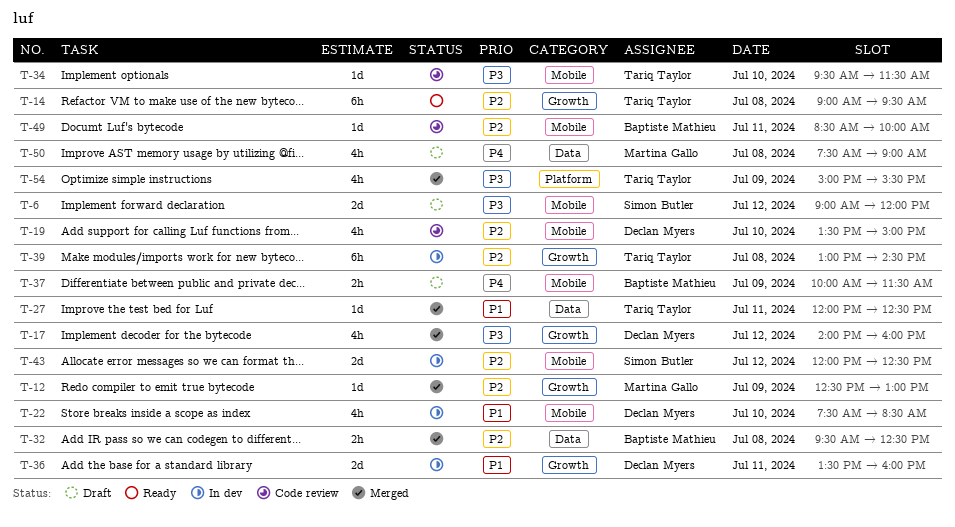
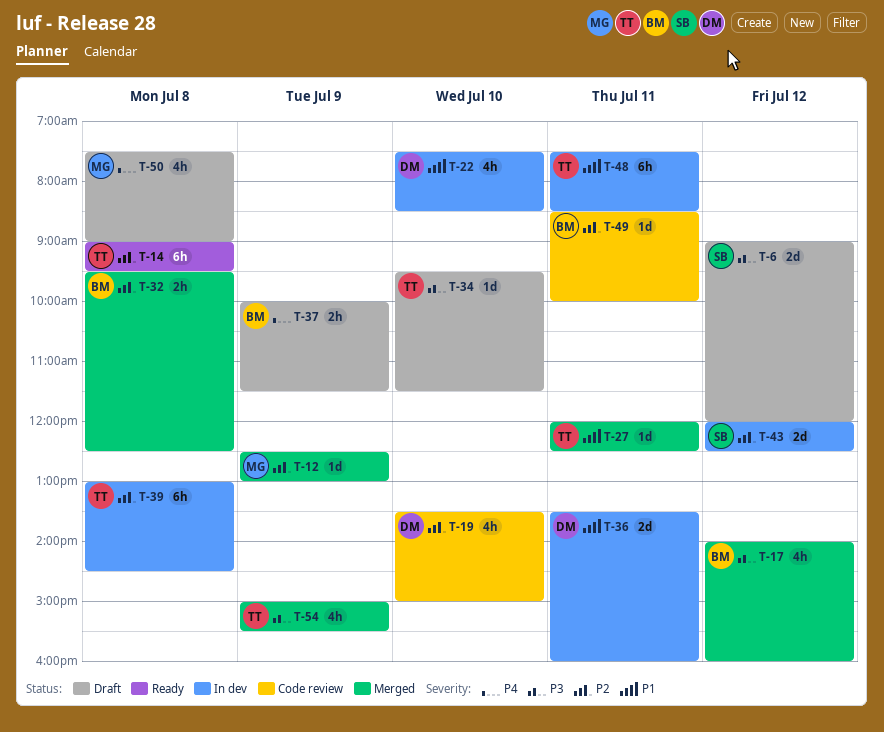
T-17, owner: Declan Myers -> Baptiste Mathieu
T-34, status: Code review -> Draft
T-48: none -> present

